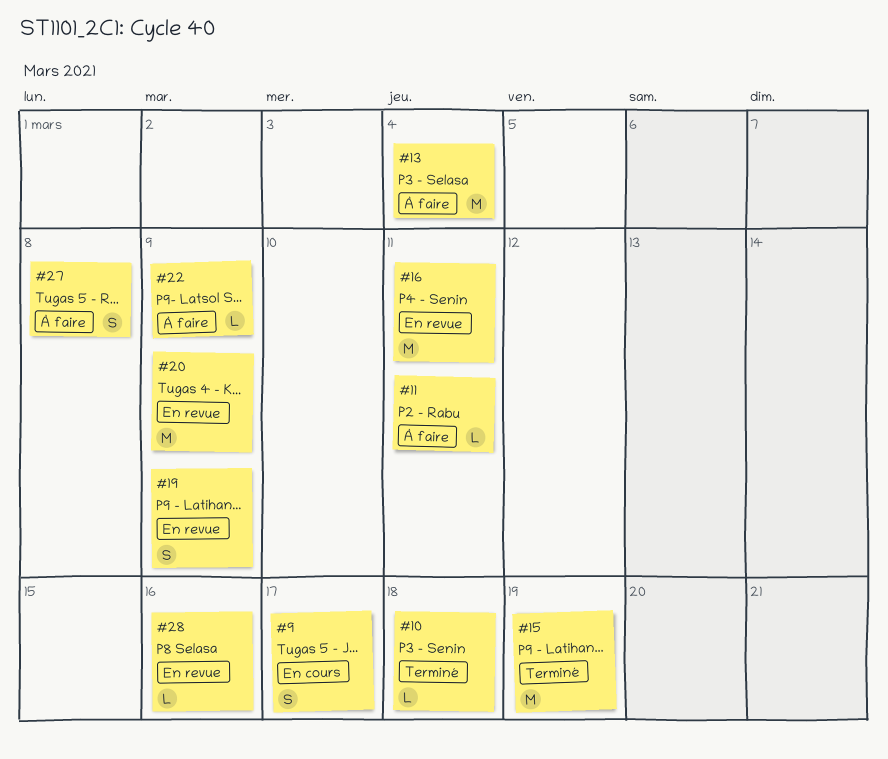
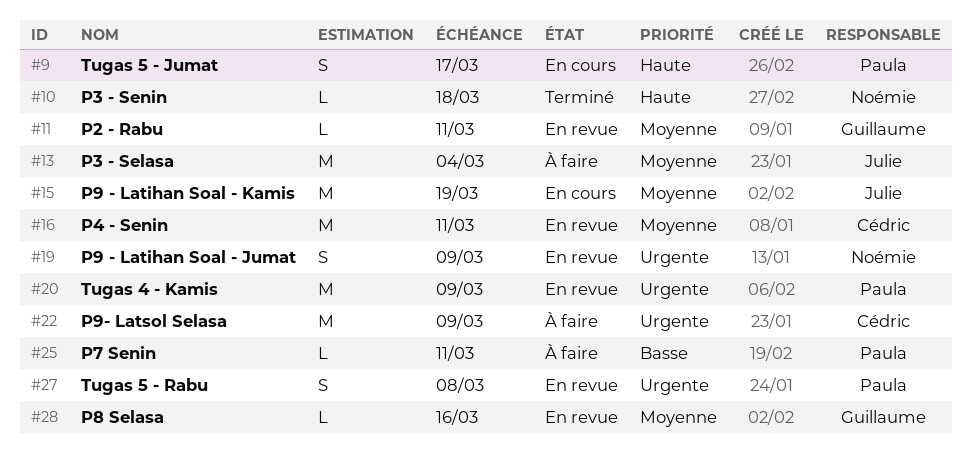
#11, status: À faire -> En revue
#15, status: Terminé -> En cours
#22, estimate: L -> M
#25: none -> present
#27, status: À faire -> En revue

